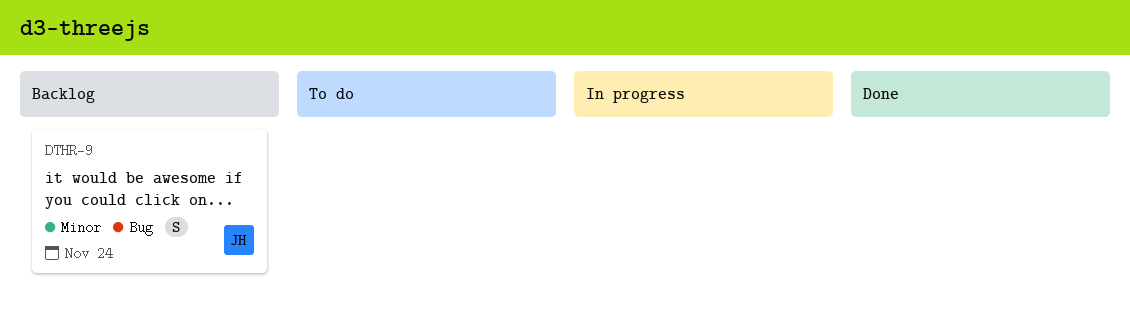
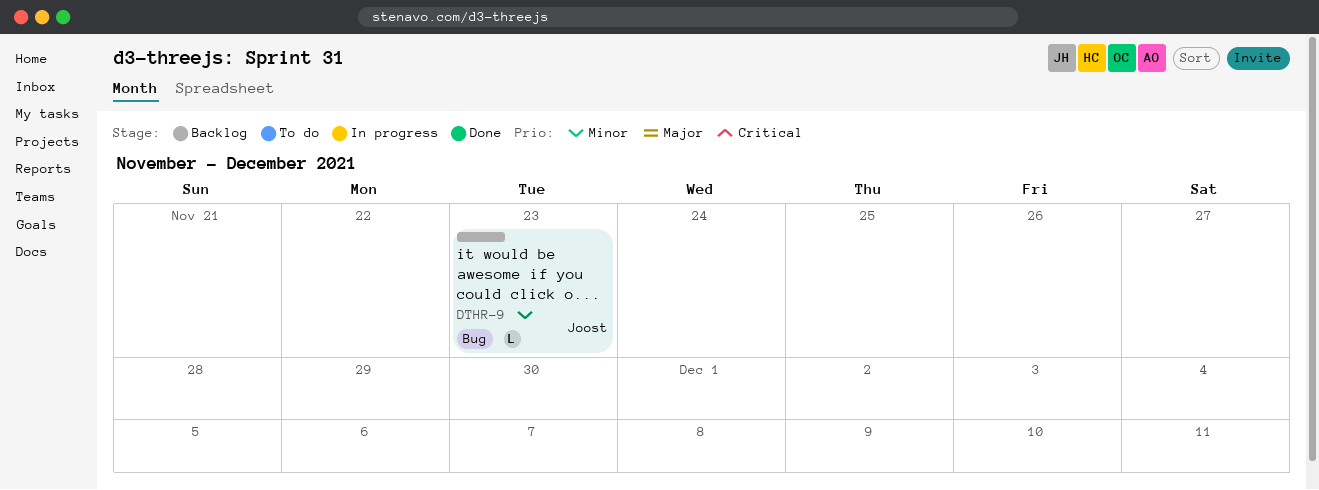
DTHR-9, estimate: S -> L
DTHR-9, due: Nov 24 -> Nov 23

